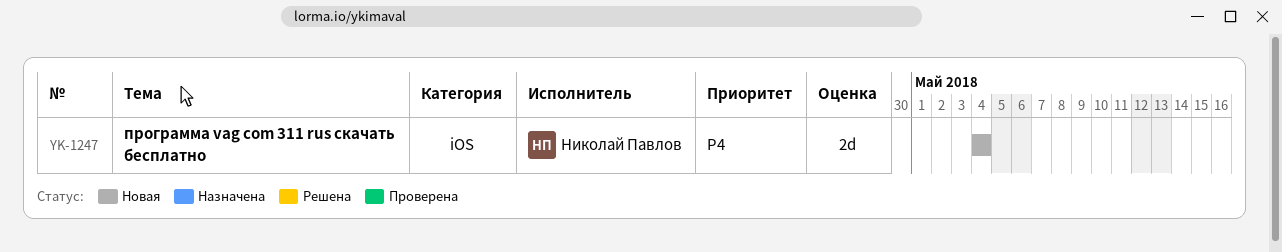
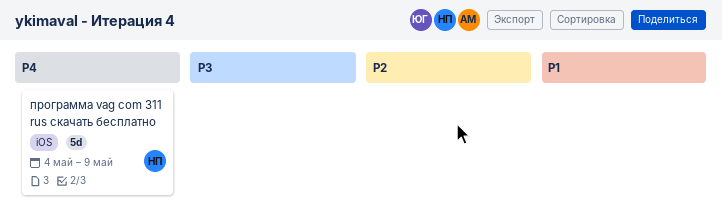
программа vag com 311 rus скачать бесплатно, estimate: 2d -> 5d
программа vag com 311 rus скачать бесплатно, due: May 4 -> May 9

